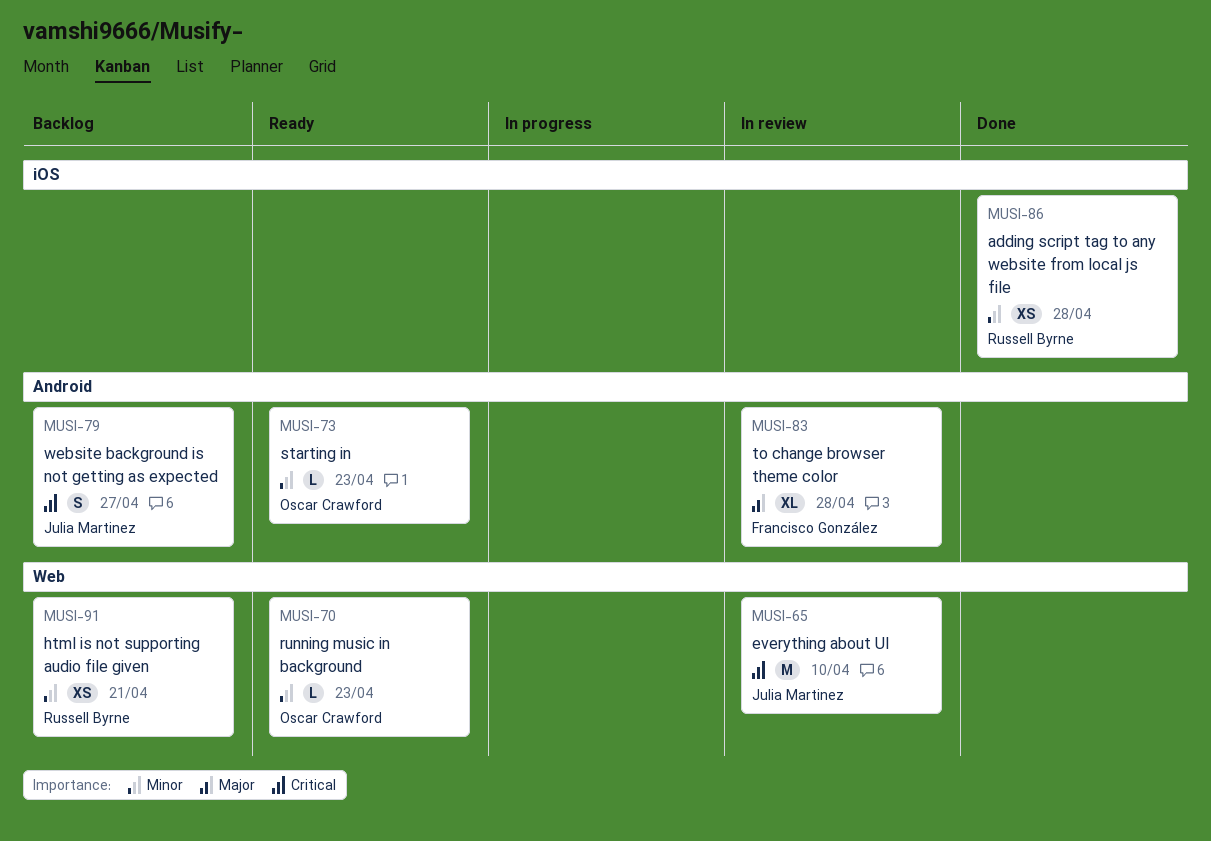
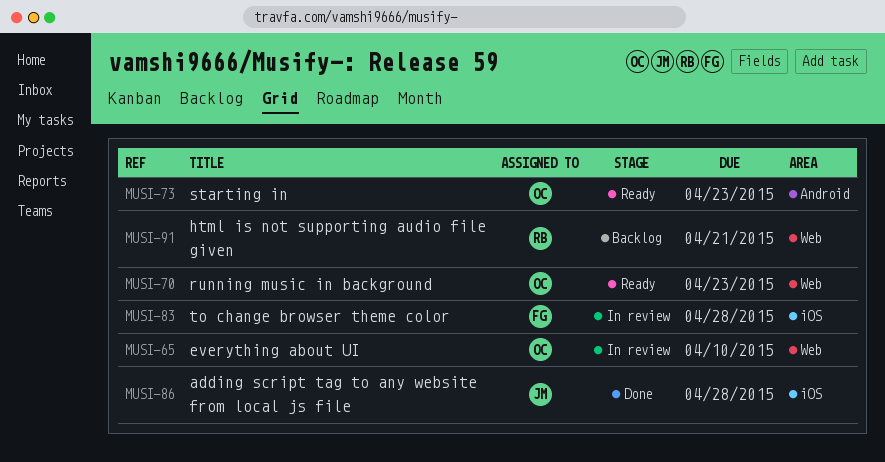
MUSI-65, owner: Julia Martinez -> Oscar Crawford
MUSI-79: present -> none
MUSI-83, label: Android -> iOS
MUSI-86, owner: Russell Byrne -> Julia Martinez

